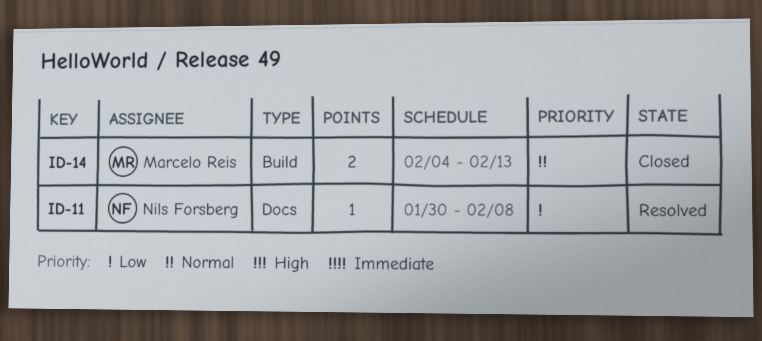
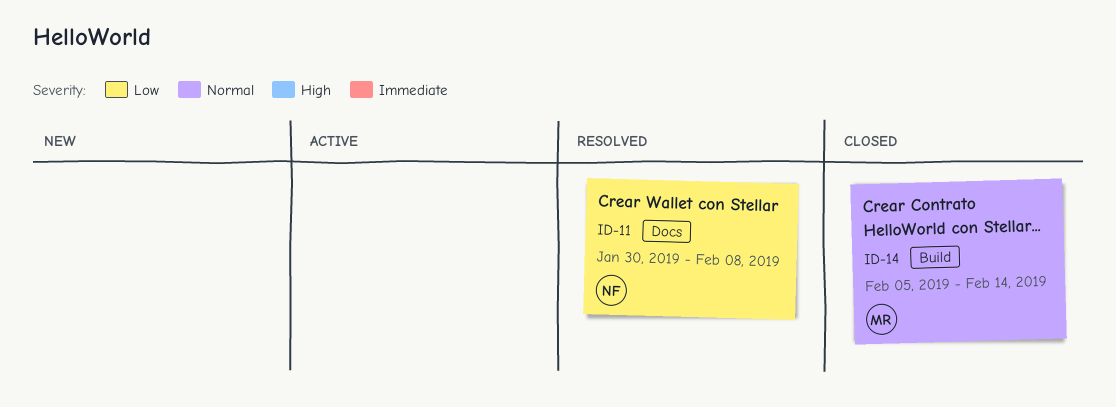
ID-14, start: Feb 4 -> Feb 5
ID-14, due: Feb 13 -> Feb 14

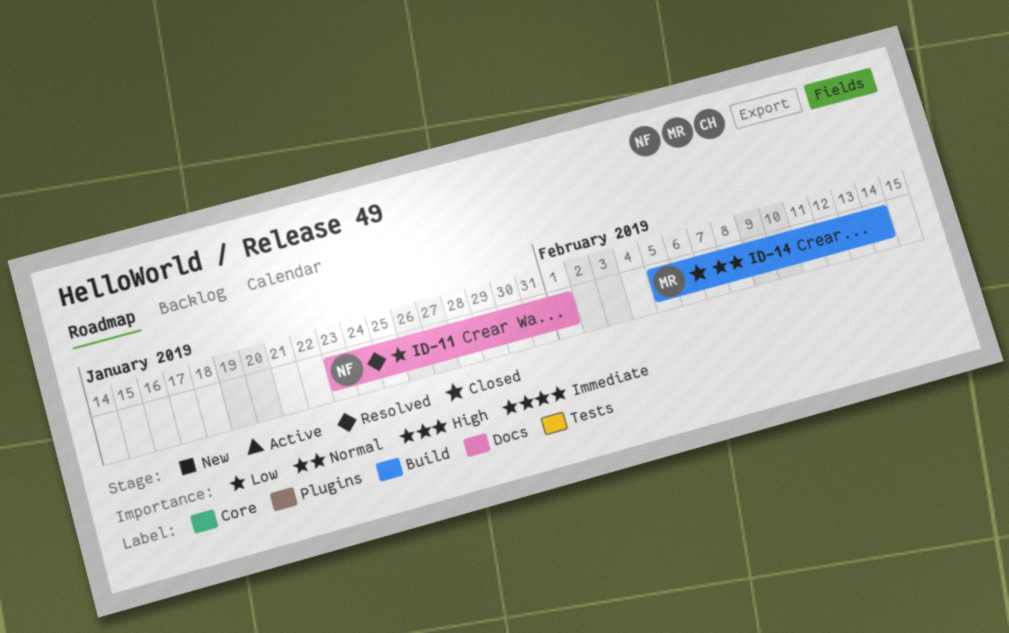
ID-11, start: Jan 30 -> Jan 23
ID-11, due: Feb 8 -> Feb 1

